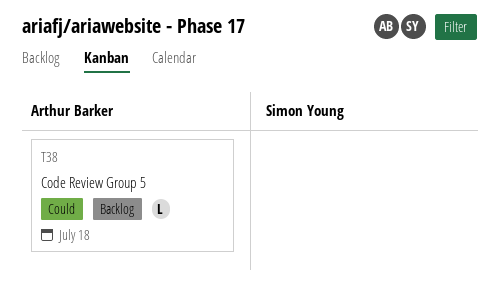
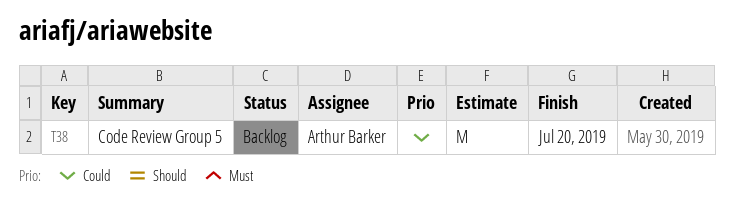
T38, estimate: L -> M
T38, due: Jul 18 -> Jul 20

